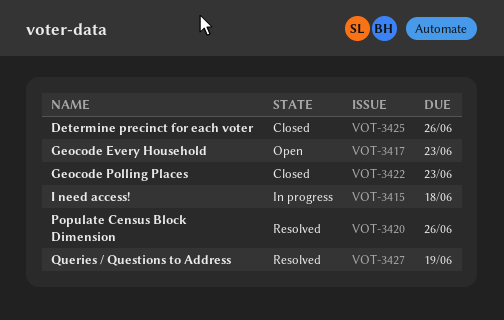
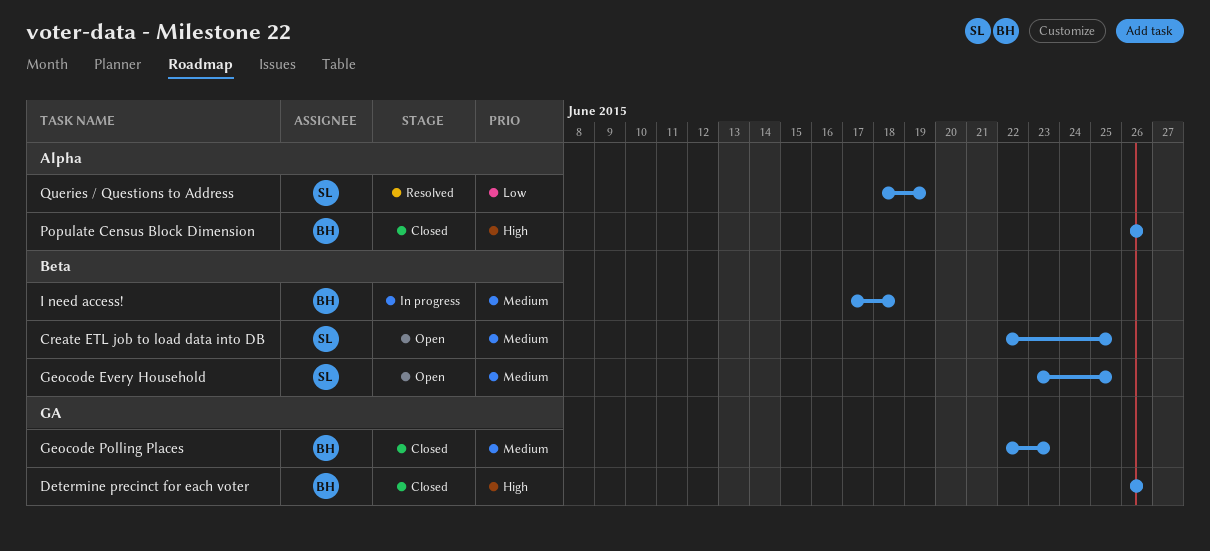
Create ETL job to load data into DB: none -> present
Geocode Every Household, due: Jun 23 -> Jun 25
Populate Census Block Dimension, status: Resolved -> Closed

